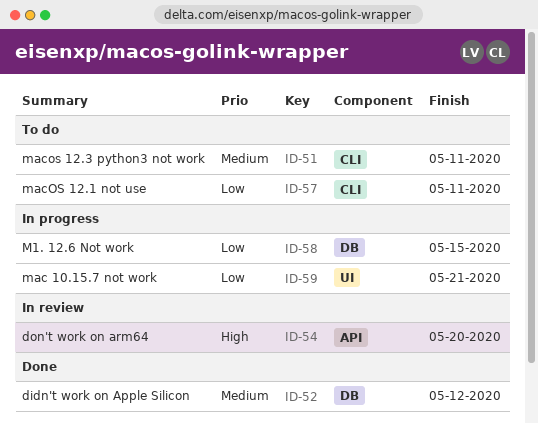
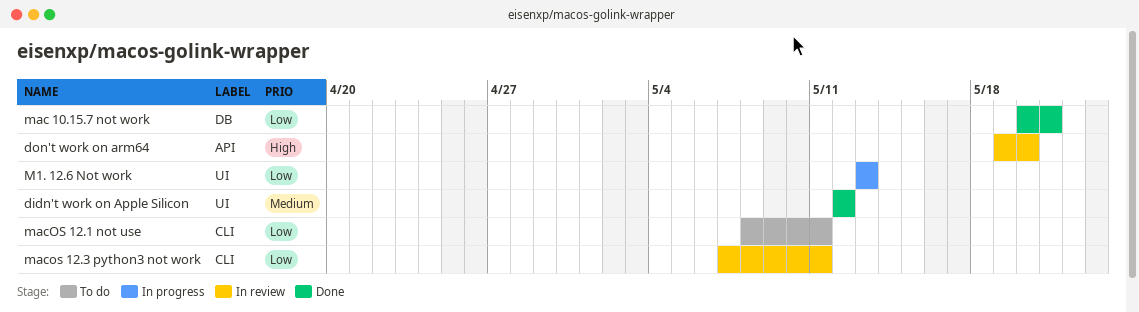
didn't work on Apple Silicon, label: DB -> UI
M1. 12.6 Not work, label: DB -> UI
M1. 12.6 Not work, due: May 15 -> May 13
mac 10.15.7 not work, status: In progress -> Done
mac 10.15.7 not work, label: UI -> DB
macos 12.3 python3 not work, status: To do -> In review
macos 12.3 python3 not work, priority: Medium -> Low

